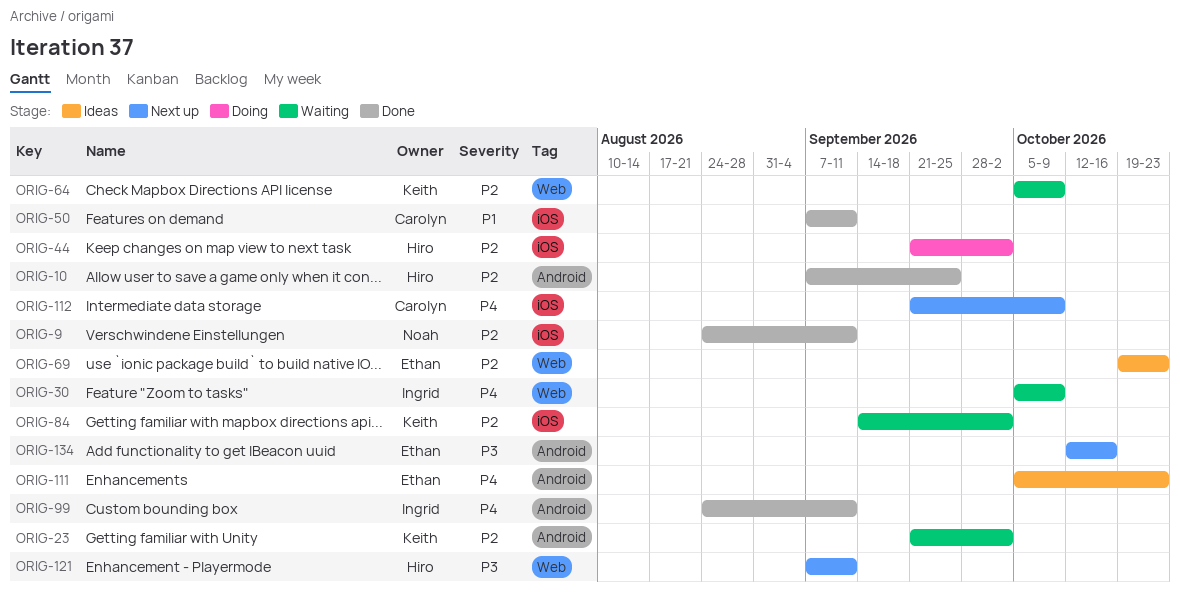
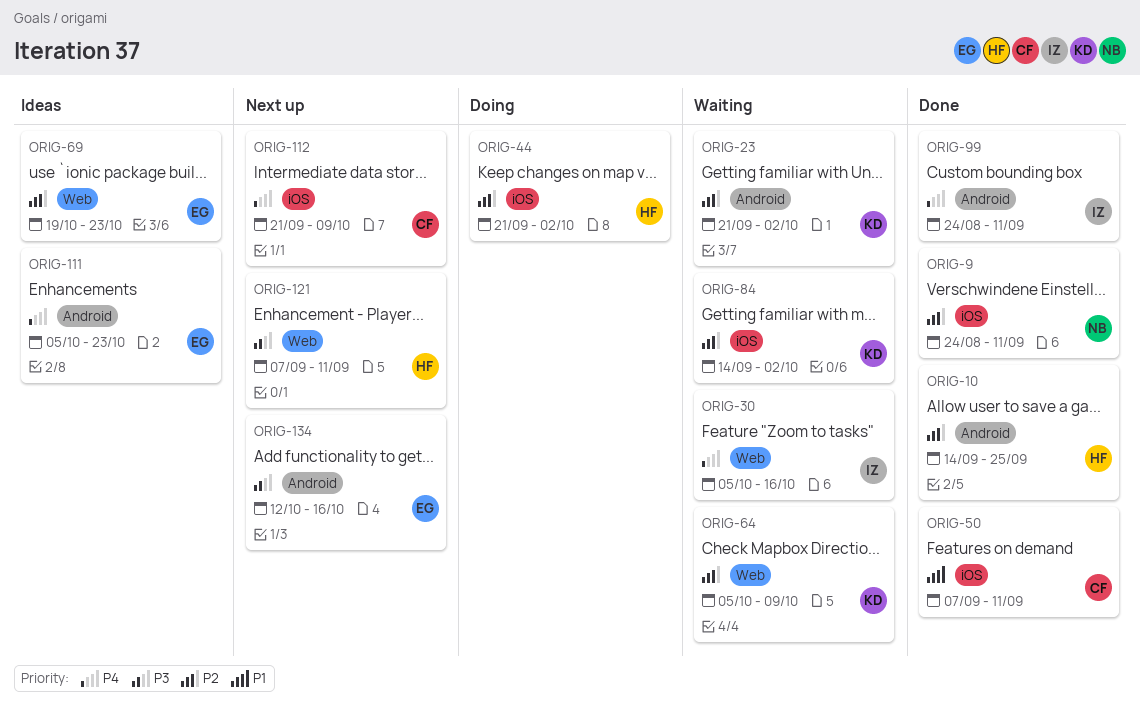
ORIG-10, start: Sep 7 -> Sep 14
ORIG-30, due: Oct 9 -> Oct 16

